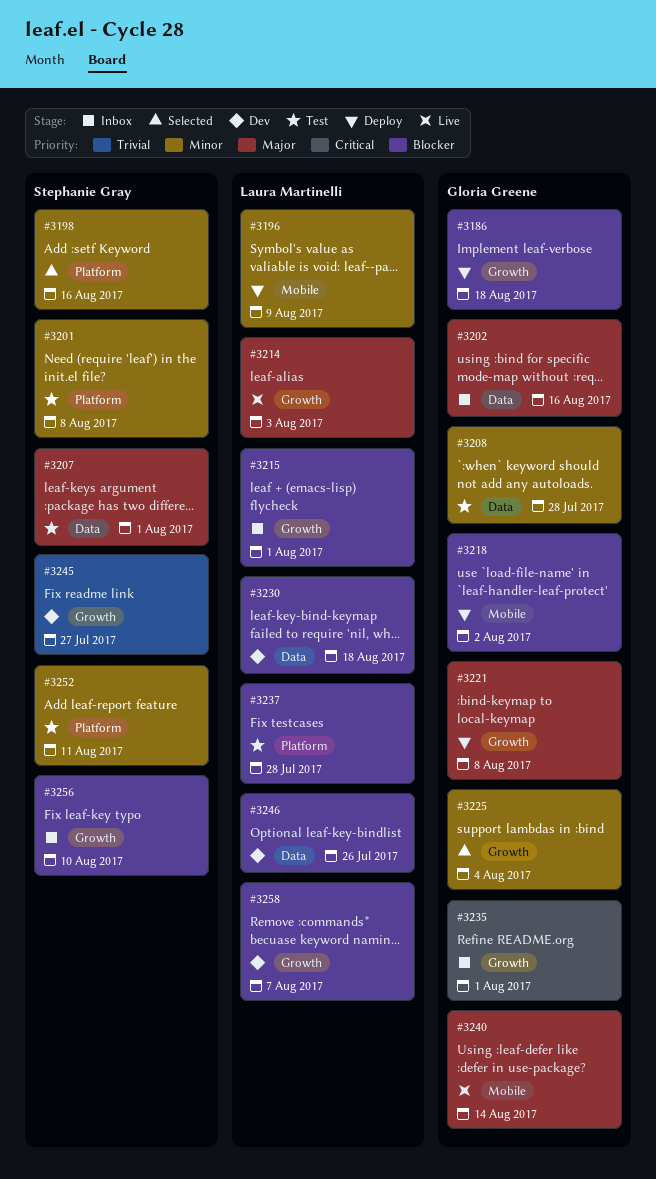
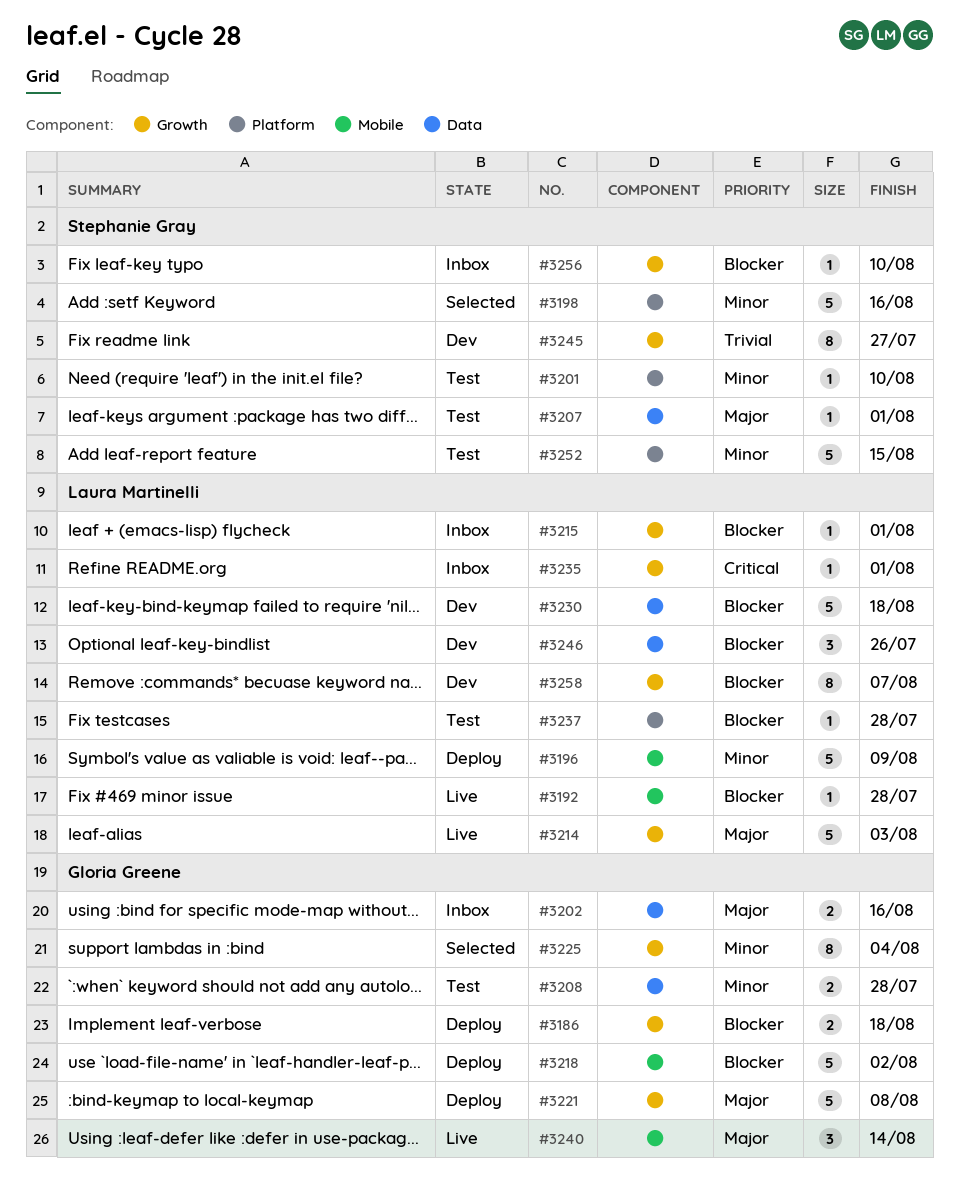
#3192: none -> present
#3201, due: Aug 8 -> Aug 10
#3235, owner: Gloria Greene -> Laura Martinelli
#3252, due: Aug 11 -> Aug 15

